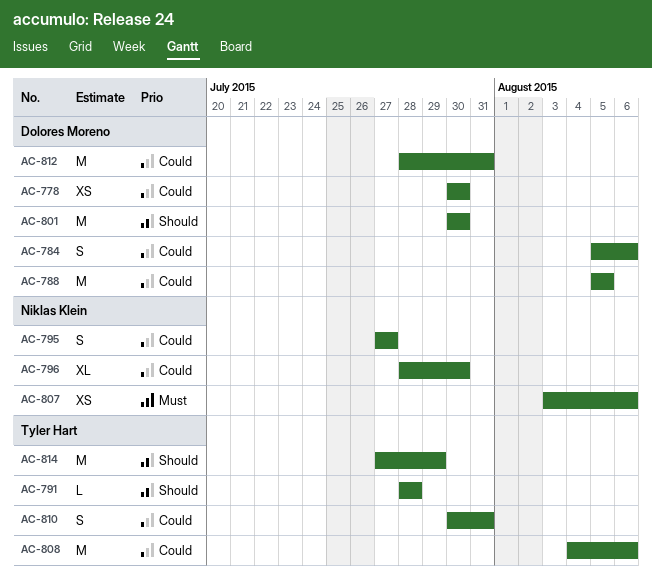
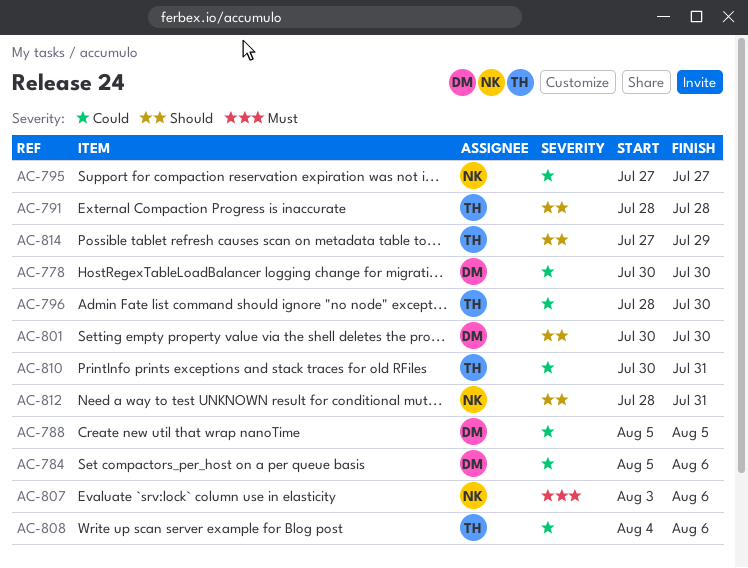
AC-796, owner: Niklas Klein -> Tyler Hart
AC-812, owner: Dolores Moreno -> Niklas Klein
AC-812, priority: Could -> Should

